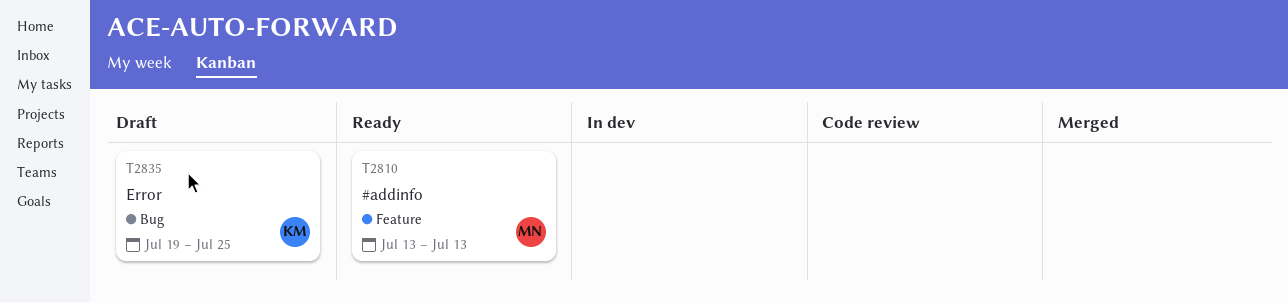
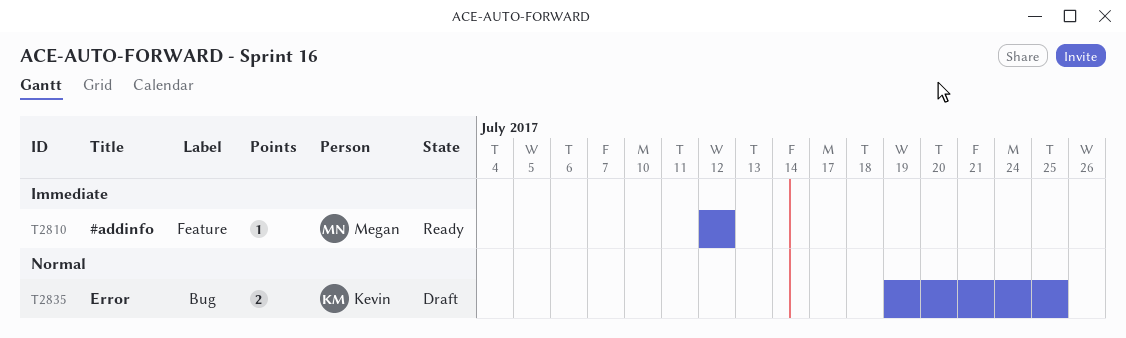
T2810, start: Jul 13 -> Jul 12
T2810, due: Jul 13 -> Jul 12

